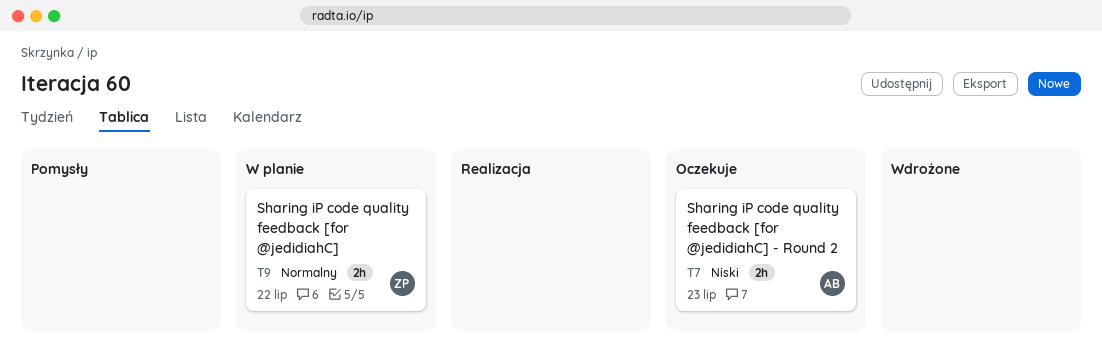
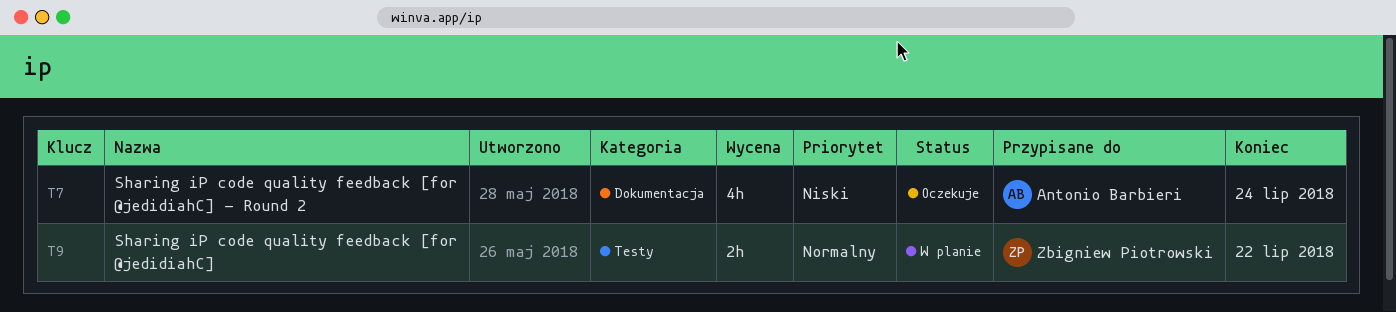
T7, estimate: 2h -> 4h
T7, due: Jul 23 -> Jul 24

